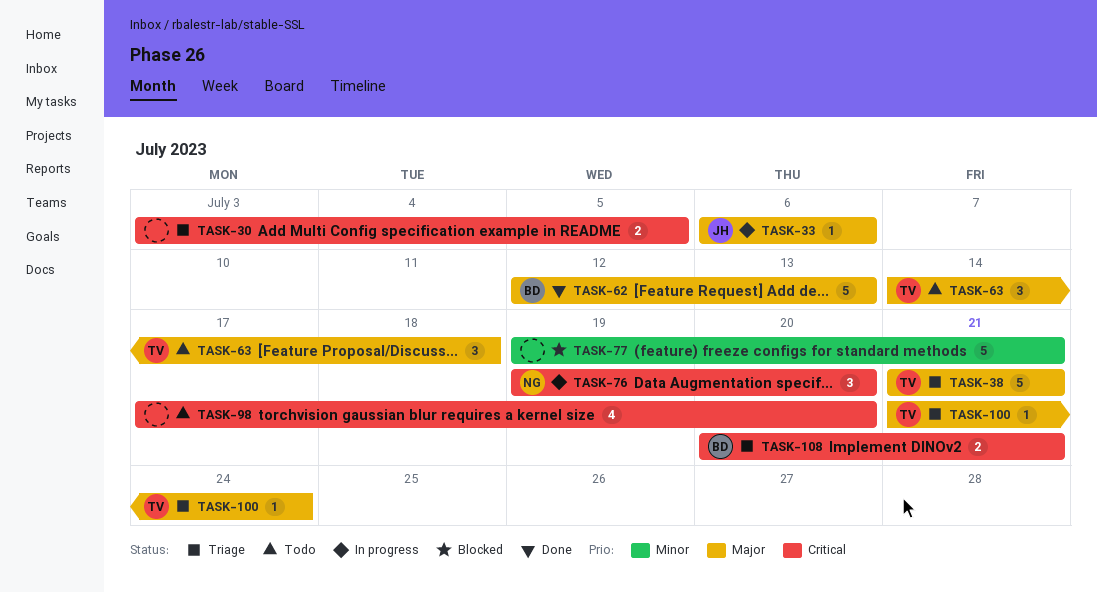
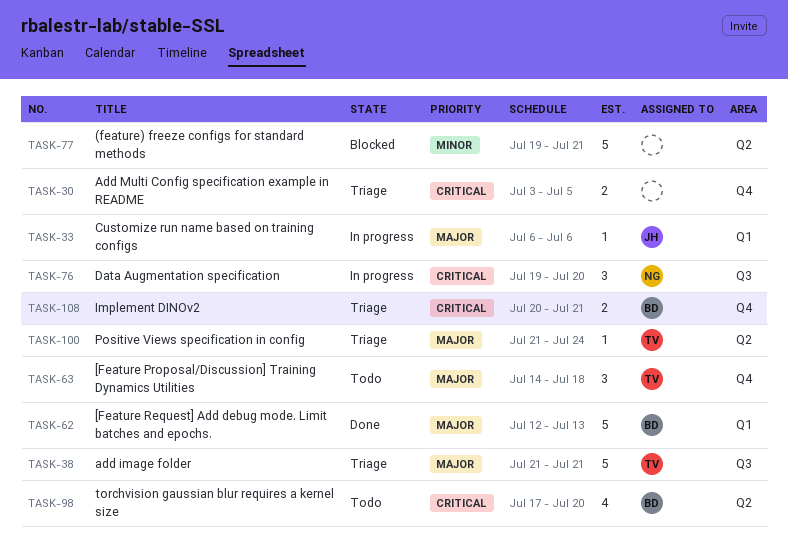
TASK-98, owner: none -> BD

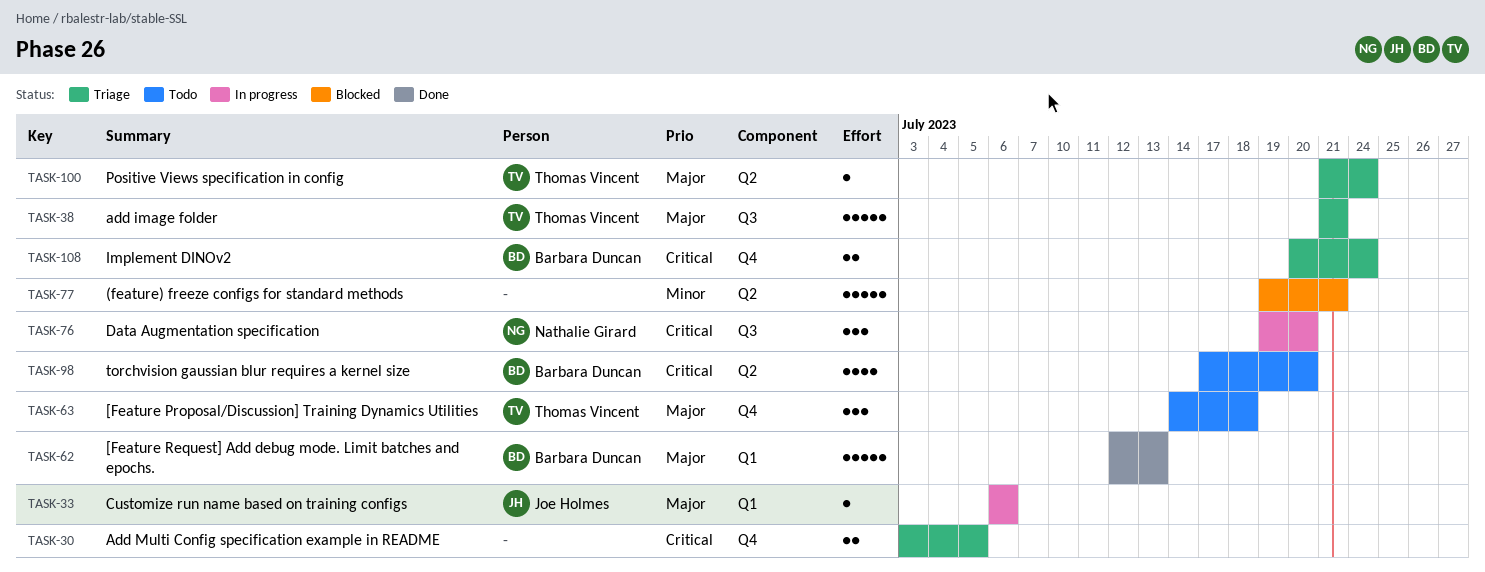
TASK-108, due: Jul 21 -> Jul 24

